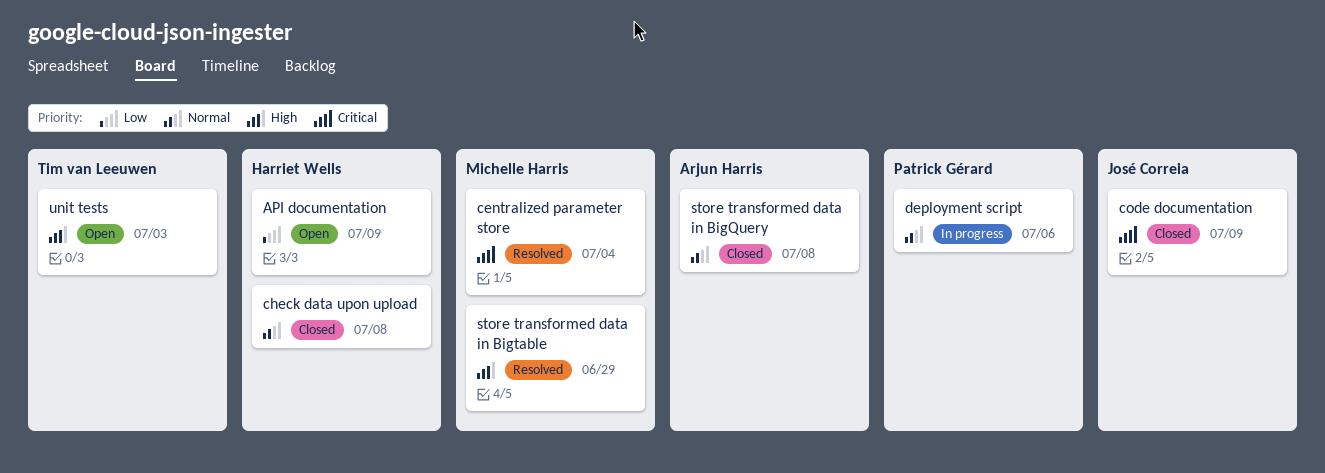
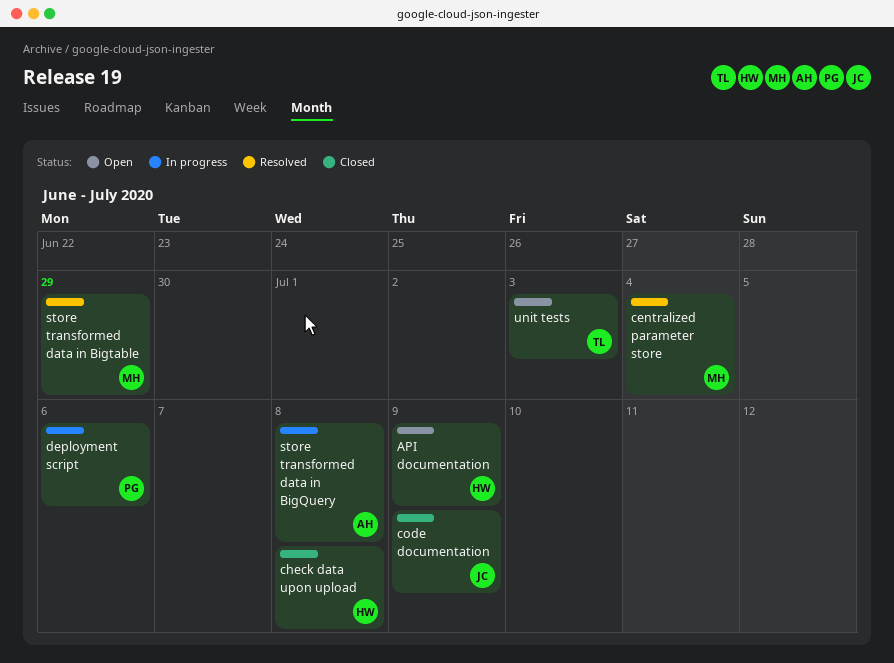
store transformed data in BigQuery, status: Closed -> In progress

